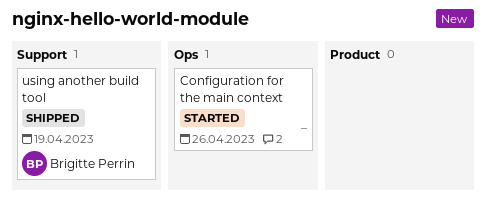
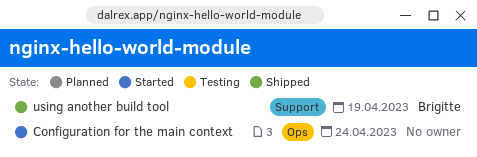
Configuration for the main context, due: Apr 26 -> Apr 24

